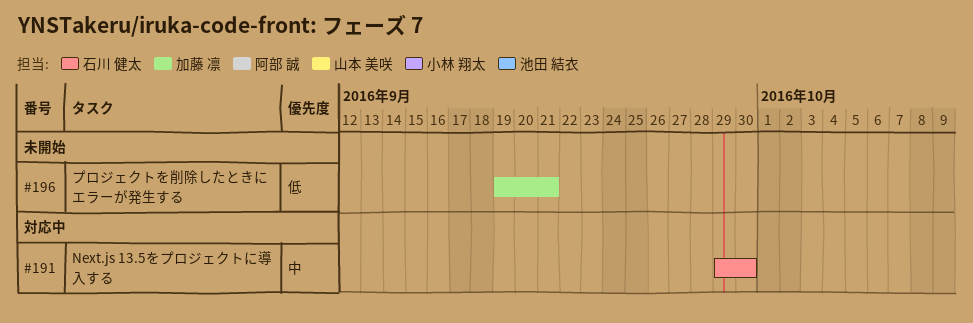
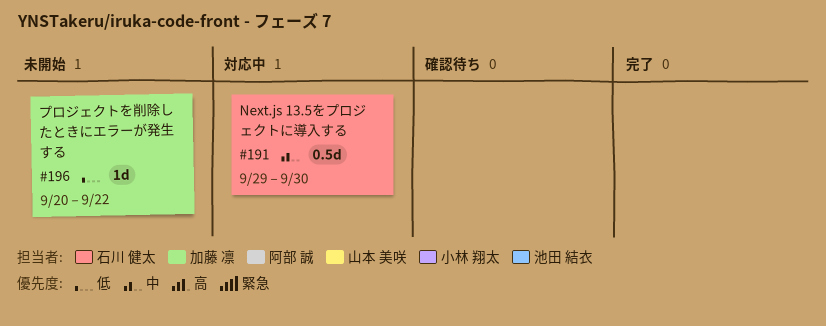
#196, start: Sep 19 -> Sep 20
#196, due: Sep 21 -> Sep 22

